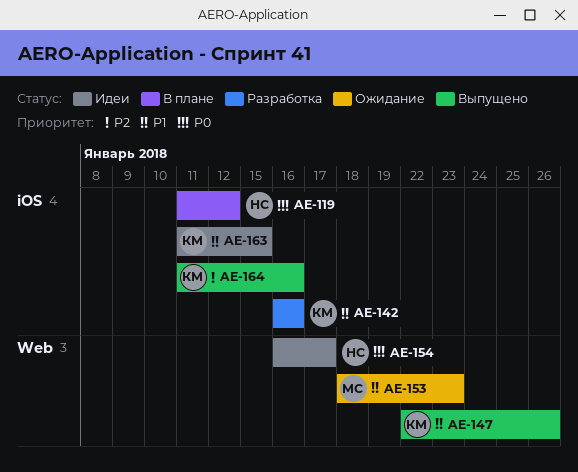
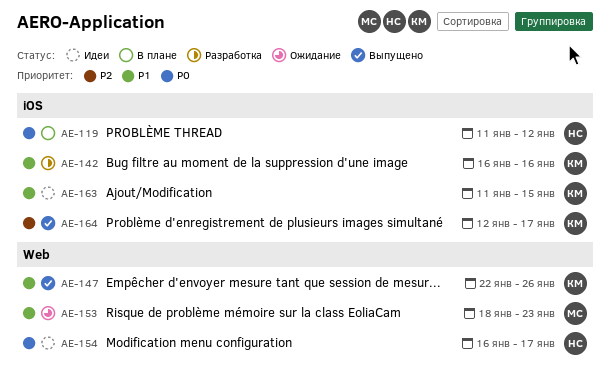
AE-164, start: Jan 11 -> Jan 12
AE-164, due: Jan 16 -> Jan 17

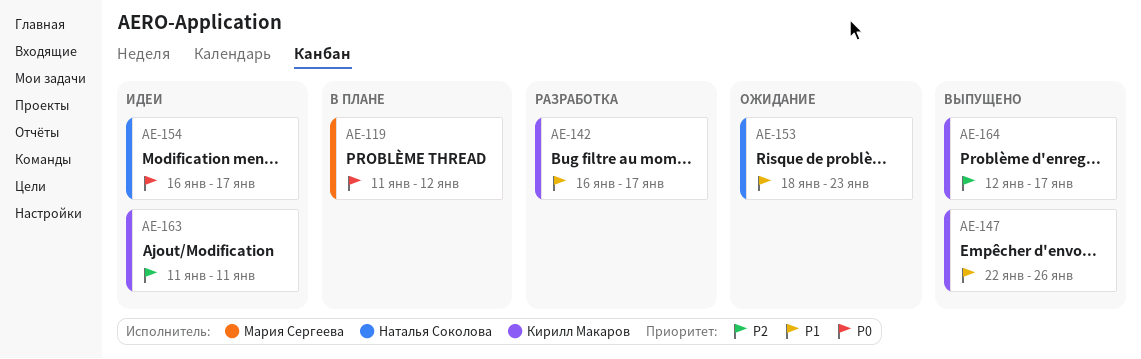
AE-119, owner: Наталья Соколова -> Мария Сергеева
AE-142, due: Jan 16 -> Jan 17
AE-153, owner: Мария Сергеева -> Наталья Соколова
AE-163, priority: P1 -> P2
AE-163, due: Jan 15 -> Jan 11

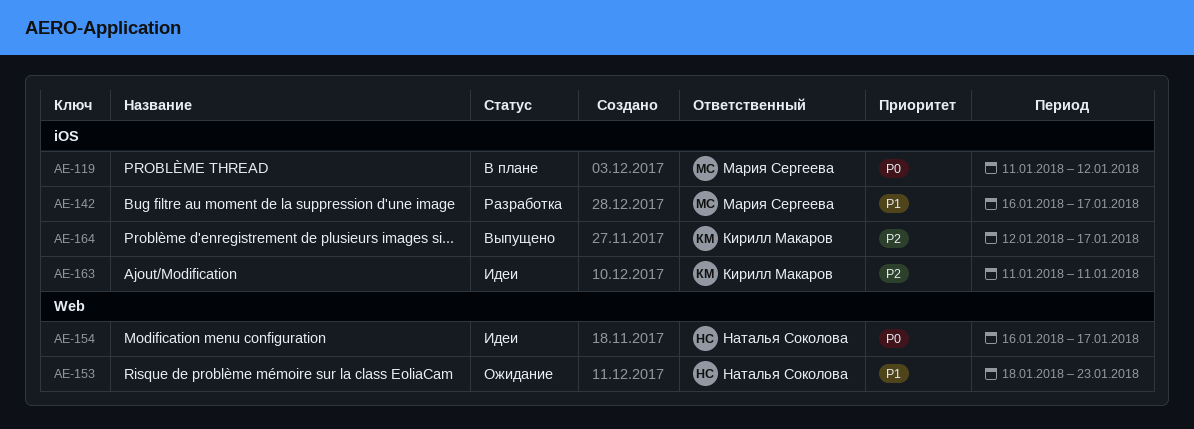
AE-142, owner: Кирилл Макаров -> Мария Сергеева
AE-147: present -> none

